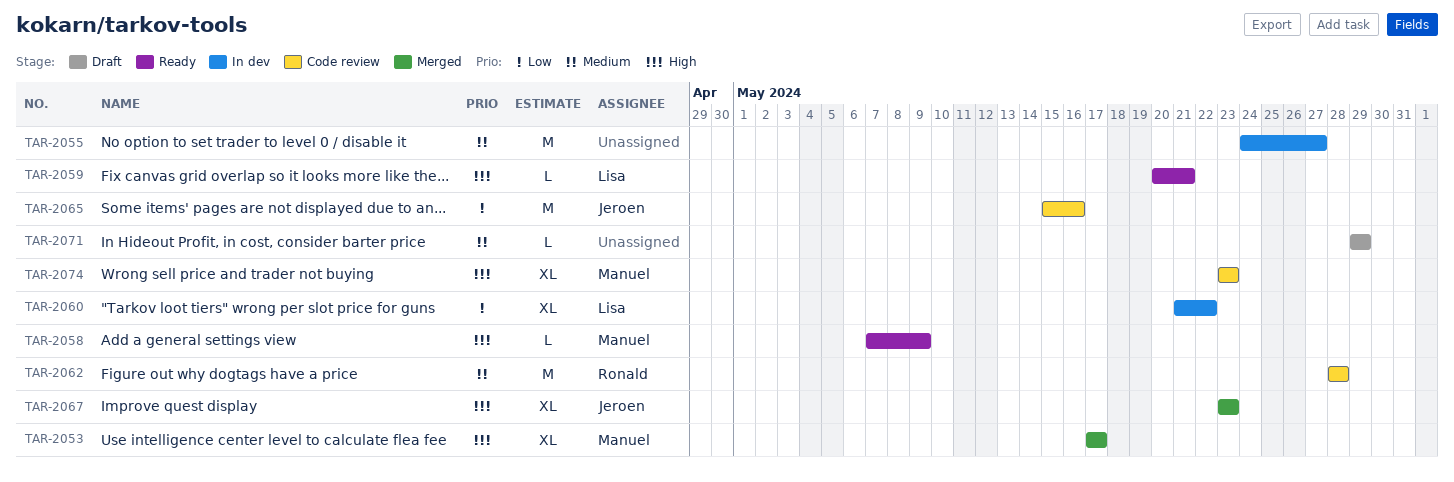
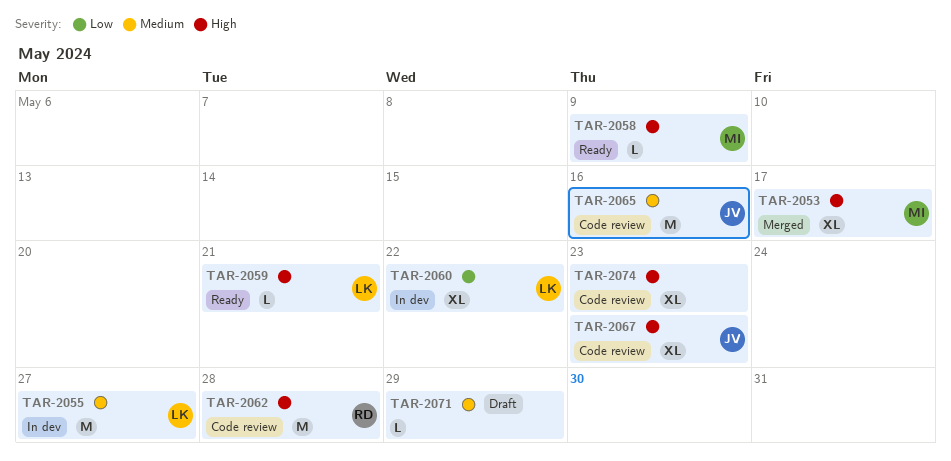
TAR-2055, owner: none -> Lisa
TAR-2062, priority: Medium -> High
TAR-2065, priority: Low -> Medium
TAR-2067, status: Merged -> Code review
TAR-2074, owner: Manuel -> none

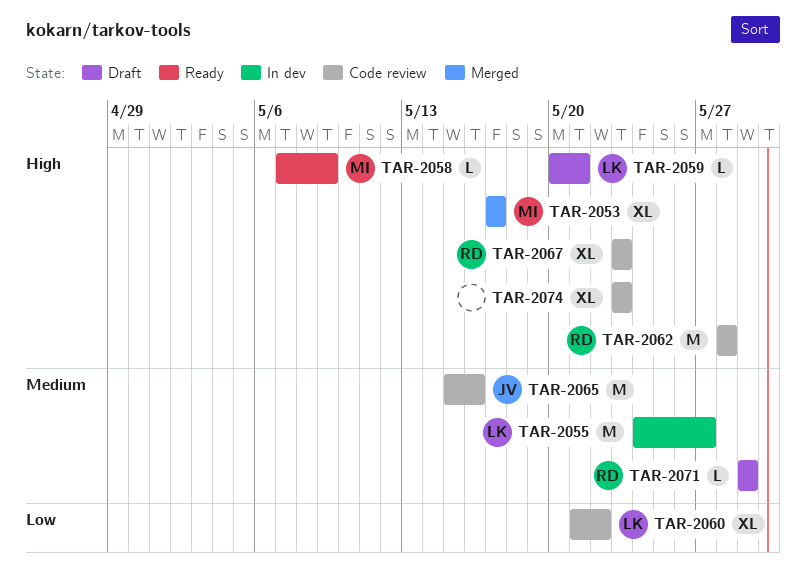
TAR-2059, status: Ready -> Draft
TAR-2060, status: In dev -> Code review
TAR-2067, owner: JV -> RD
TAR-2071, owner: none -> RD

